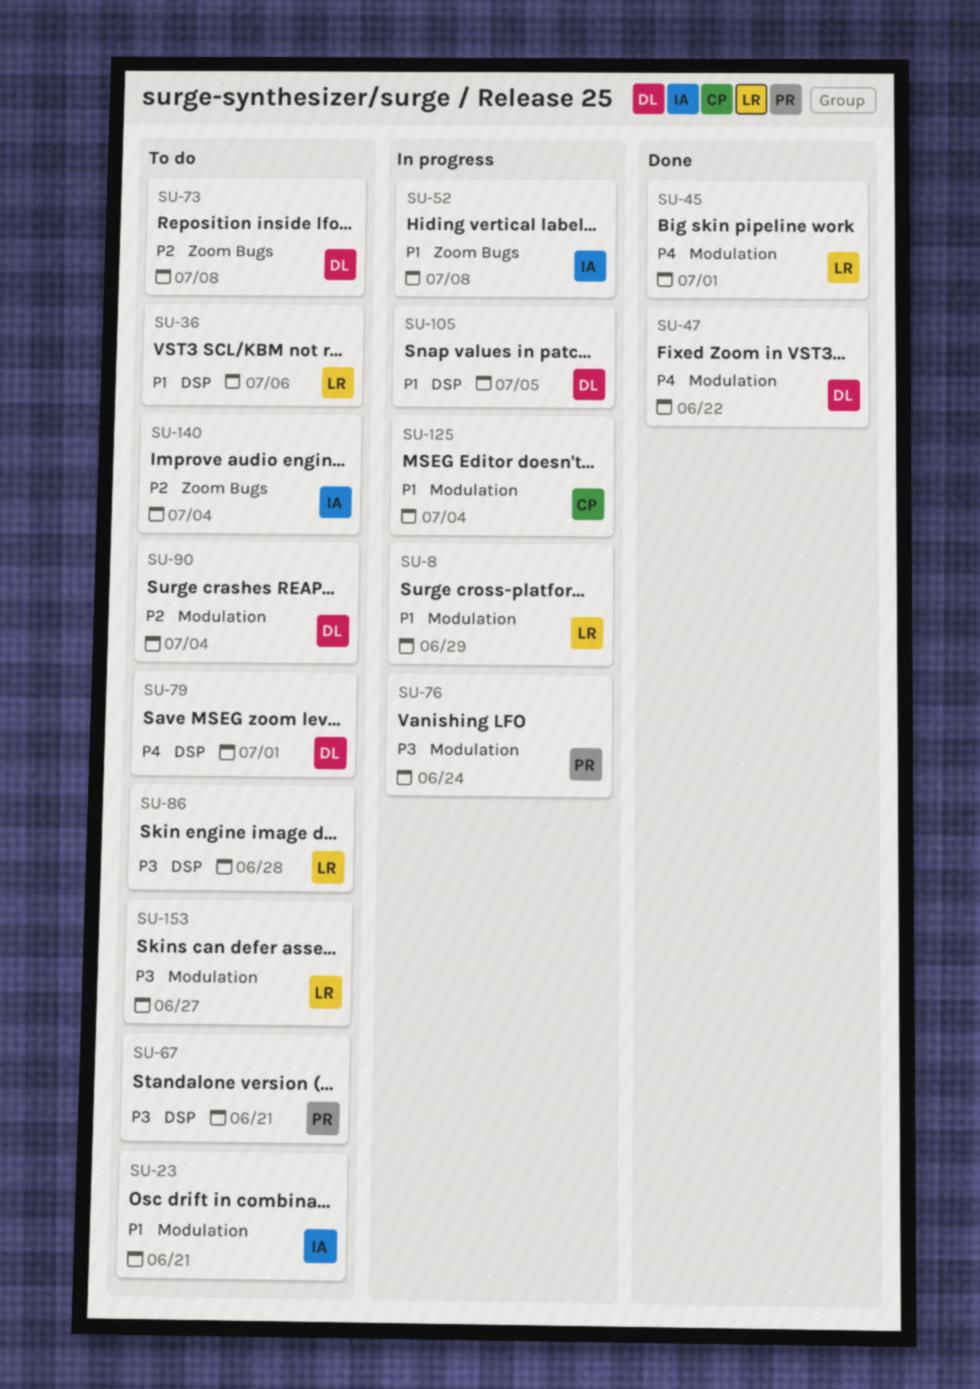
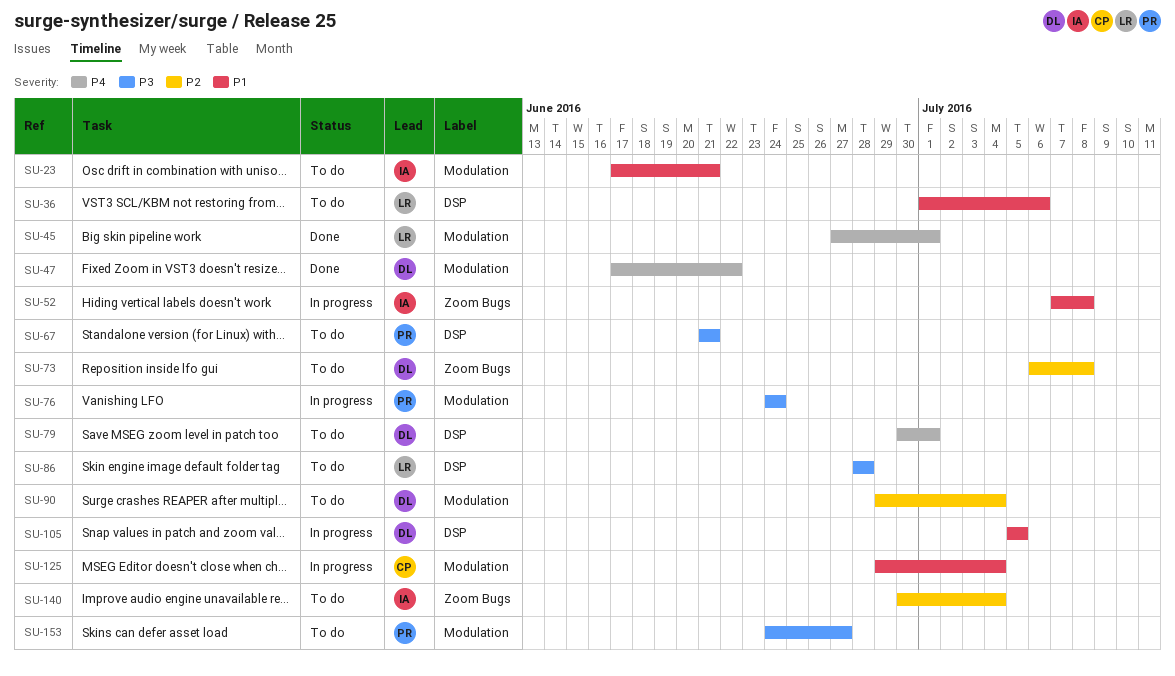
SU-8: present -> none
SU-153, owner: LR -> PR

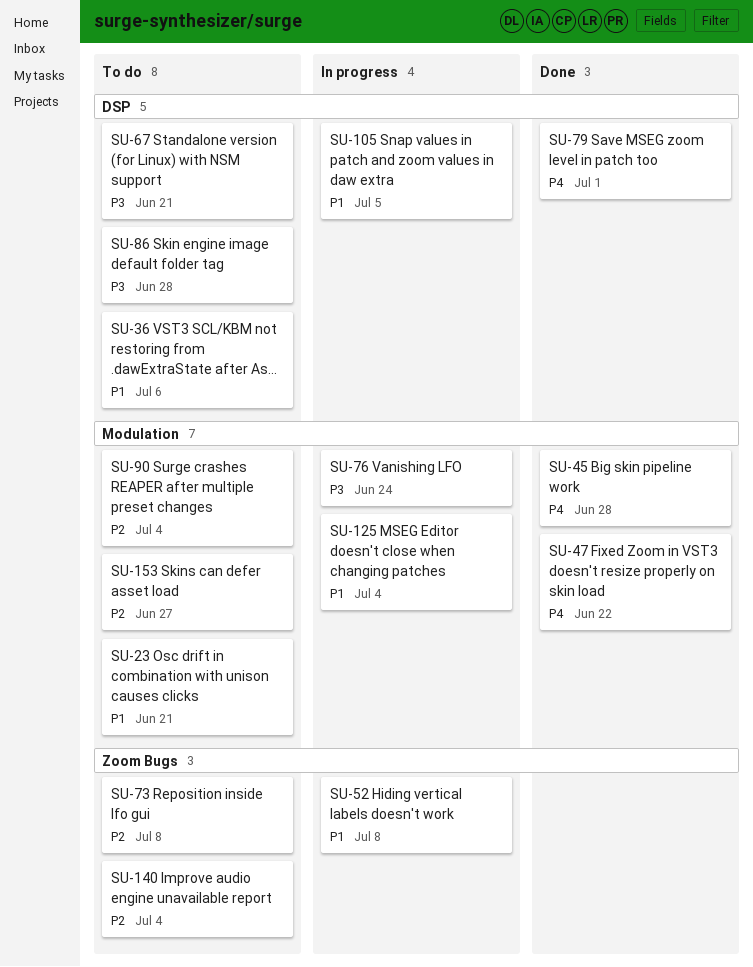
SU-45, due: Jul 1 -> Jun 28
SU-79, status: To do -> Done
SU-153, priority: P3 -> P2

